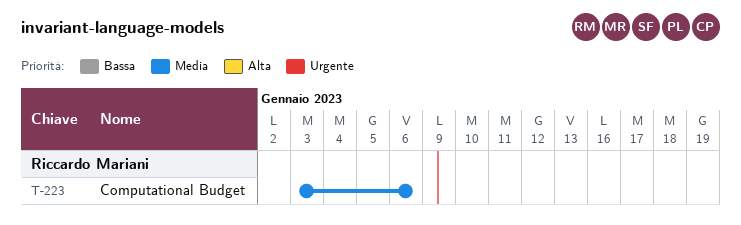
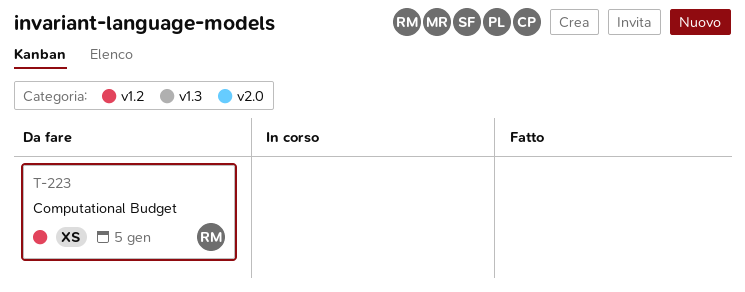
T-223, due: Jan 6 -> Jan 5

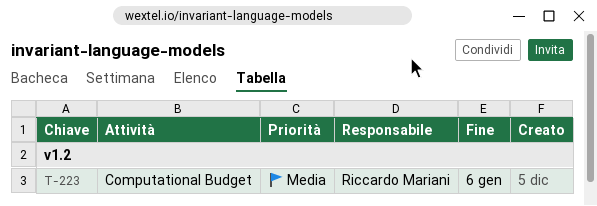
T-223, due: Jan 5 -> Jan 6

